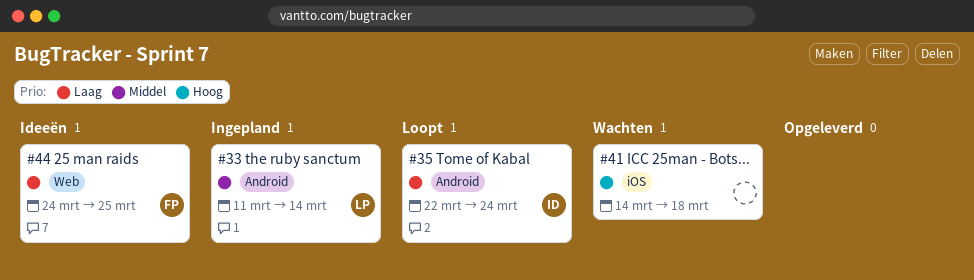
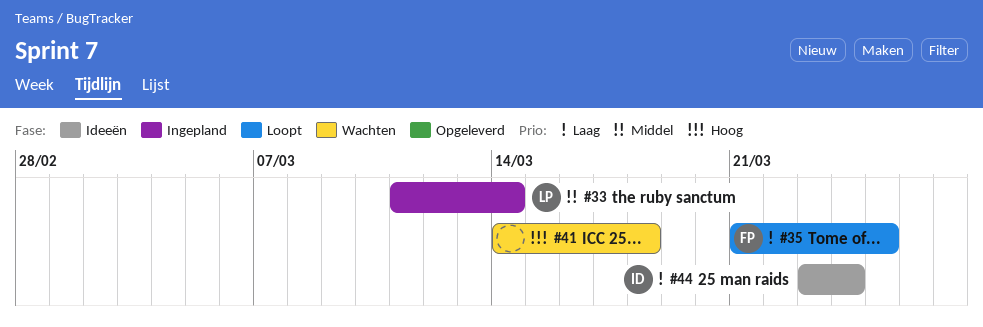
#35, owner: ID -> FP
#35, start: Mar 22 -> Mar 21
#35, due: Mar 24 -> Mar 25
#44, owner: FP -> ID
#44, start: Mar 24 -> Mar 23
#44, due: Mar 25 -> Mar 24

